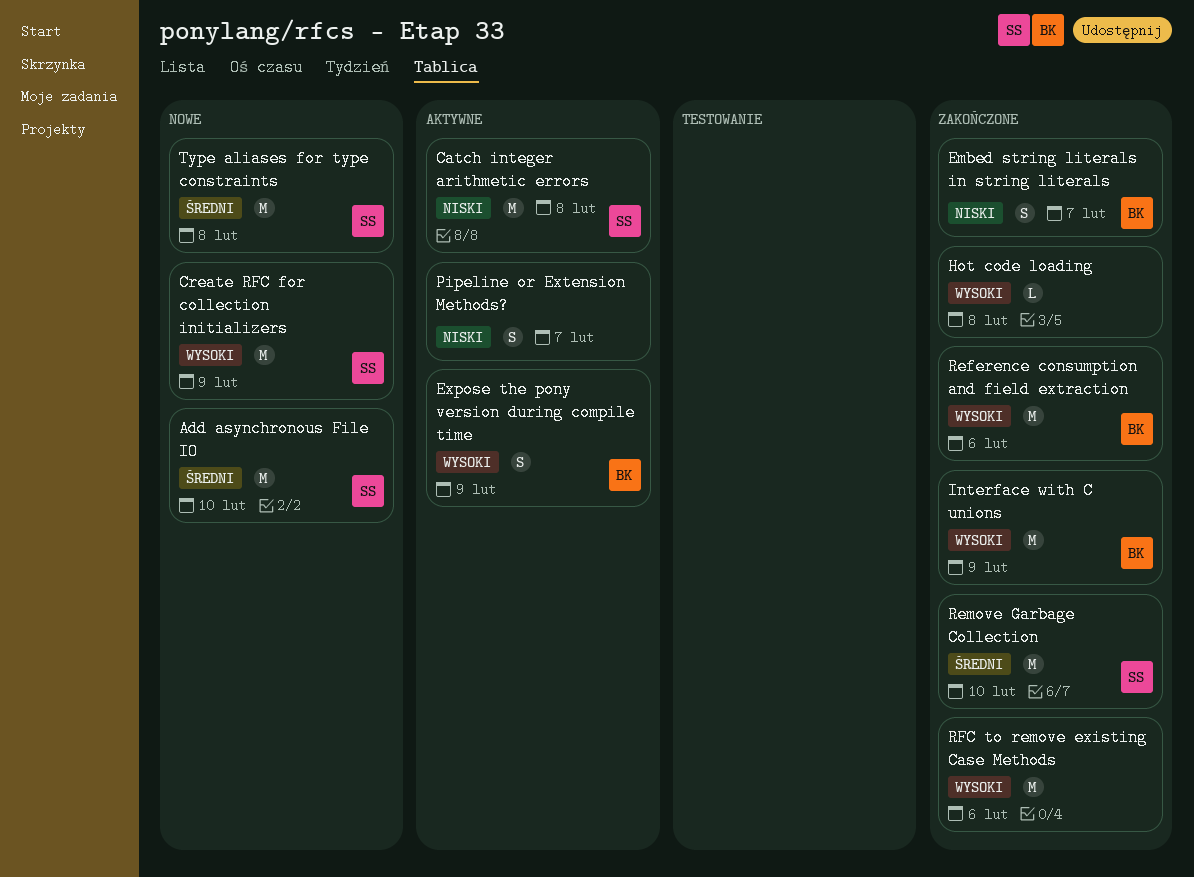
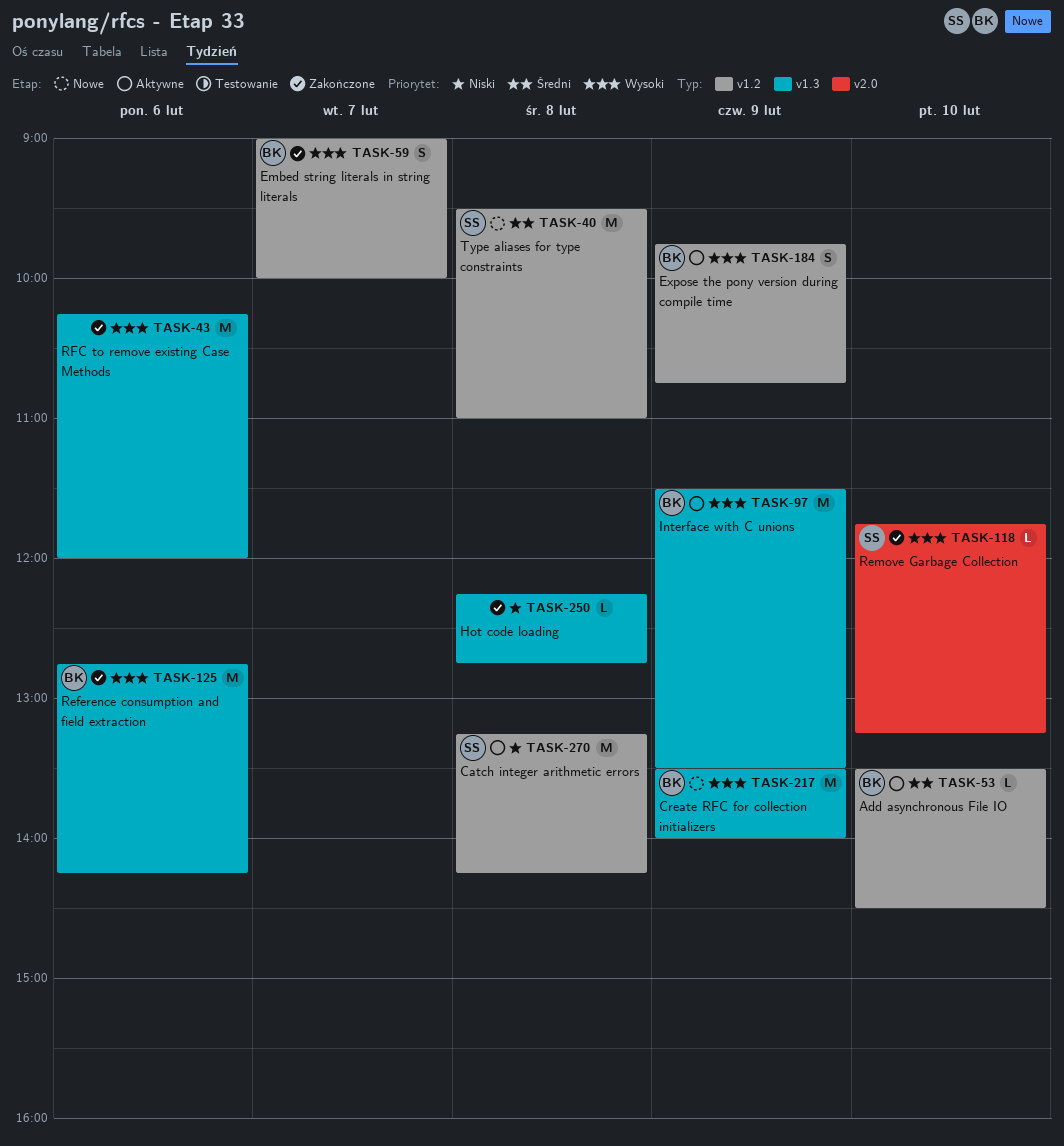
Add asynchronous File IO, status: Nowe -> Aktywne
Add asynchronous File IO, owner: SS -> BK
Add asynchronous File IO, estimate: M -> L
Create RFC for collection initializers, owner: SS -> BK
Embed string literals in string literals, priority: Niski -> Wysoki
Hot code loading, priority: Wysoki -> Niski
Interface with C unions, status: Zakończone -> Aktywne
Pipeline or Extension Methods?: present -> none
Remove Garbage Collection, priority: Średni -> Wysoki
Remove Garbage Collection, estimate: M -> L

